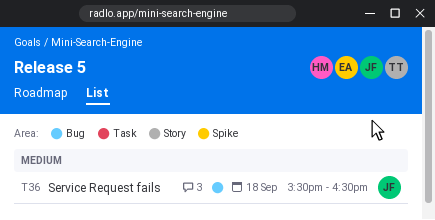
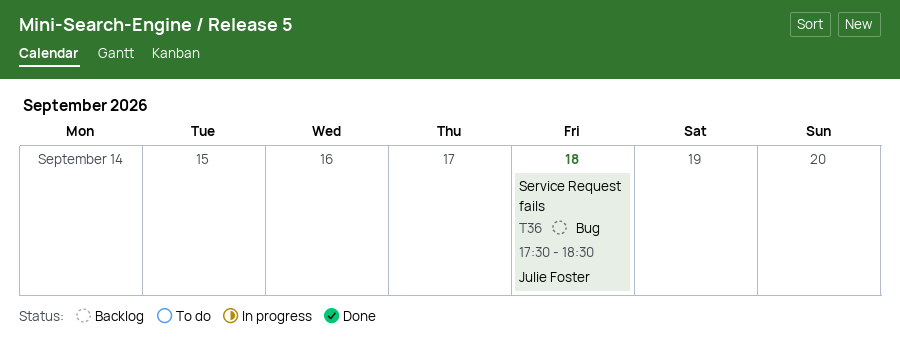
T36, begins: 15:30 -> 17:30
T36, ends: 16:30 -> 18:30

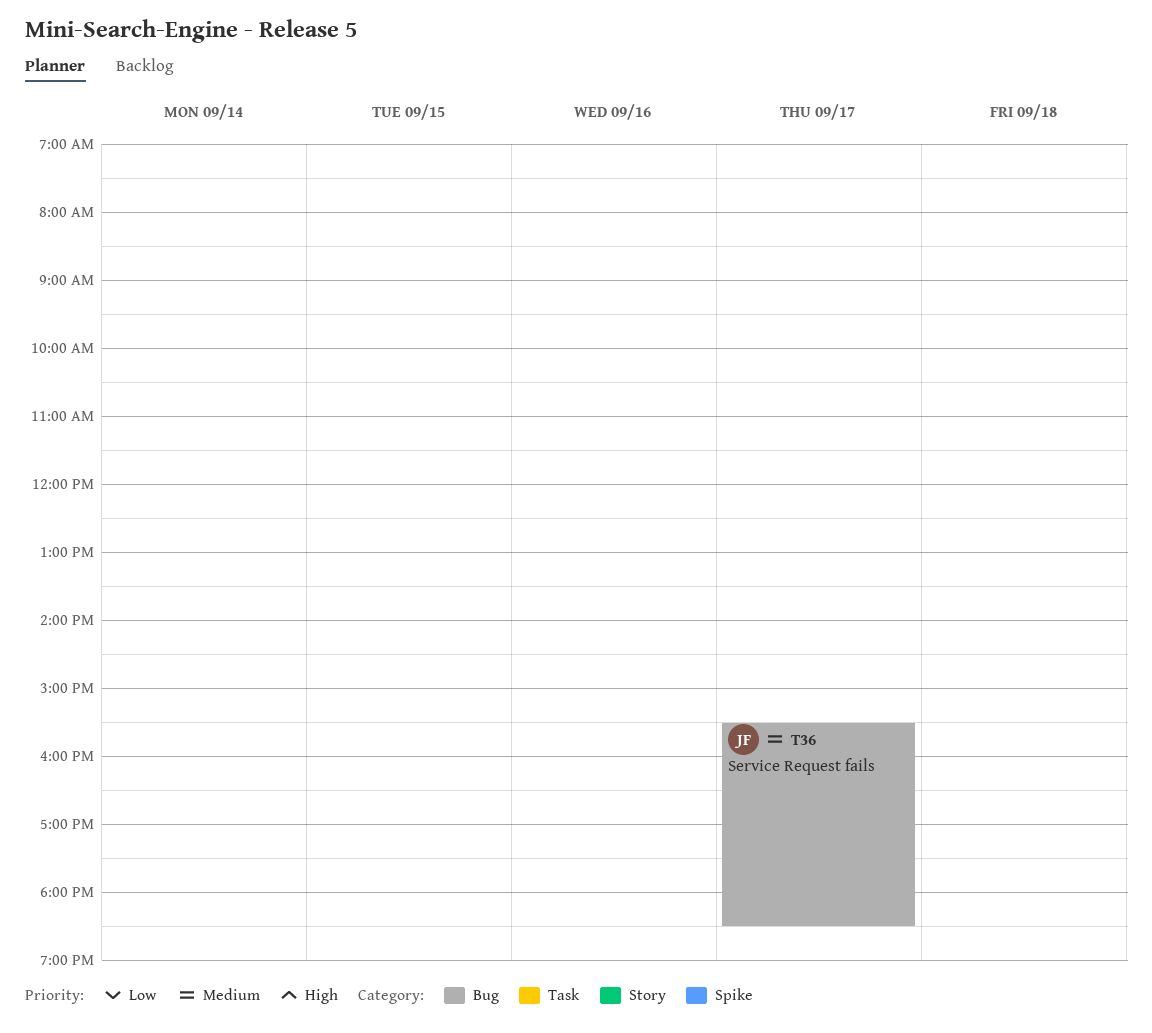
T36, day: Sep 18 -> Sep 17
T36, begins: 17:30 -> 15:30

